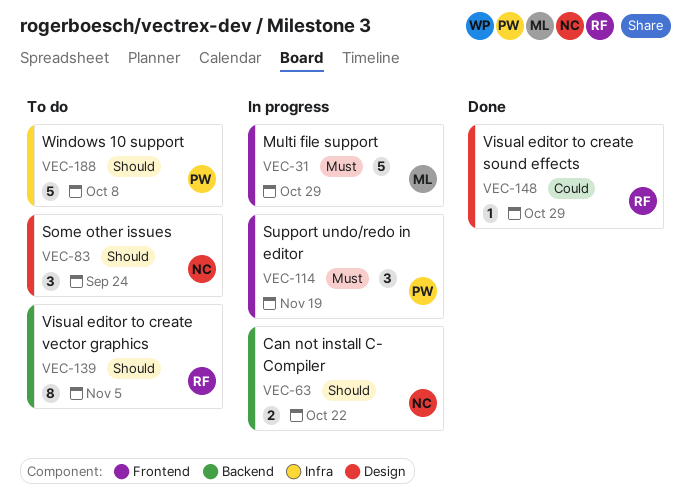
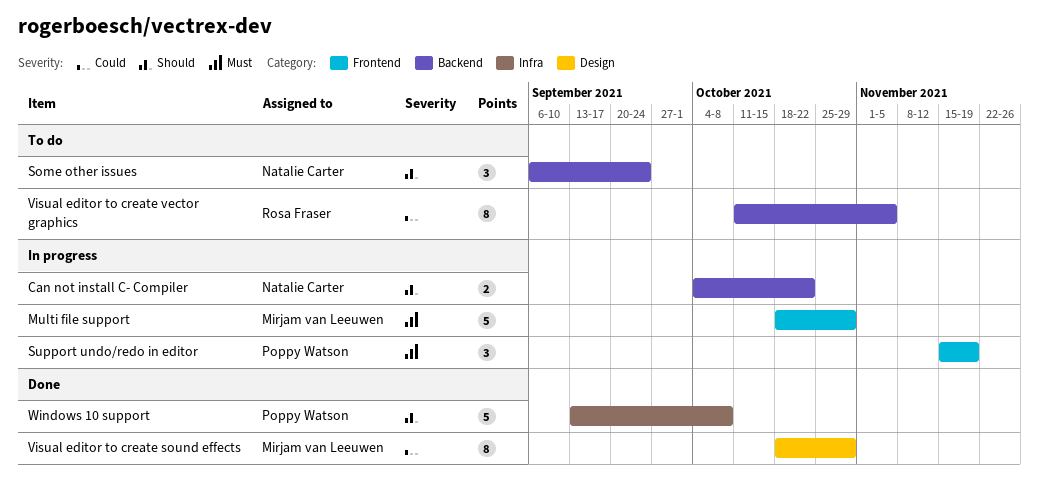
Some other issues, label: Design -> Backend
Visual editor to create sound effects, owner: Rosa Fraser -> Mirjam van Leeuwen
Visual editor to create sound effects, estimate: 1 -> 8
Visual editor to create vector graphics, priority: Should -> Could
Windows 10 support, status: To do -> Done

